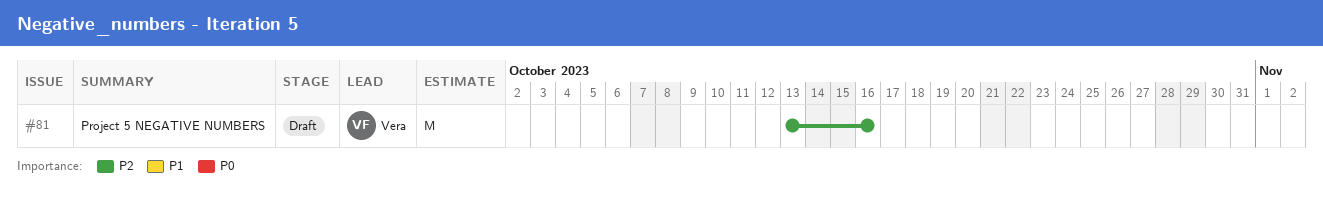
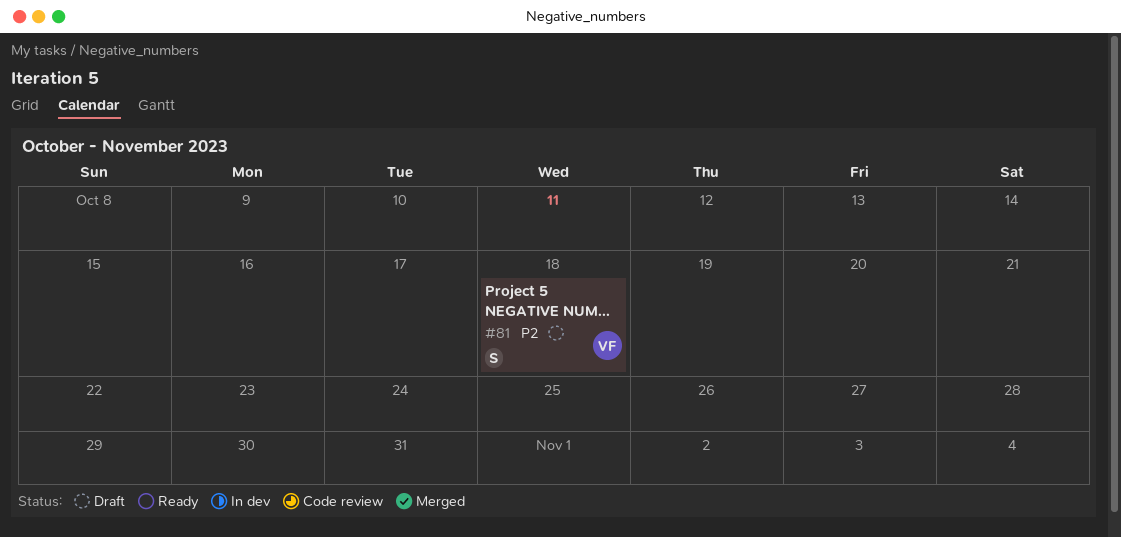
#81, estimate: M -> S
#81, due: Oct 16 -> Oct 18

